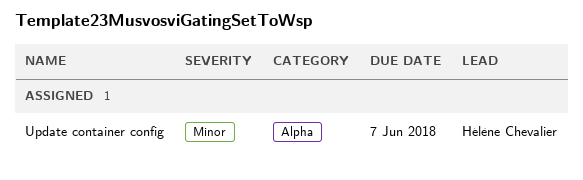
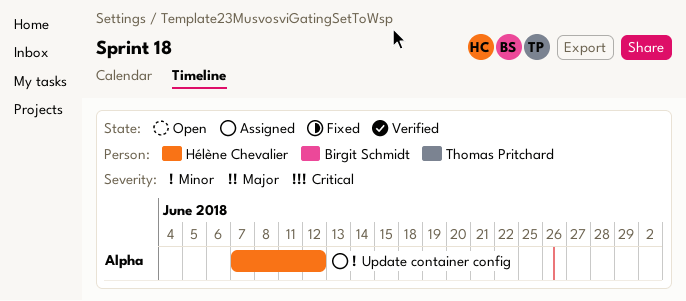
Update container config, due: Jun 7 -> Jun 12

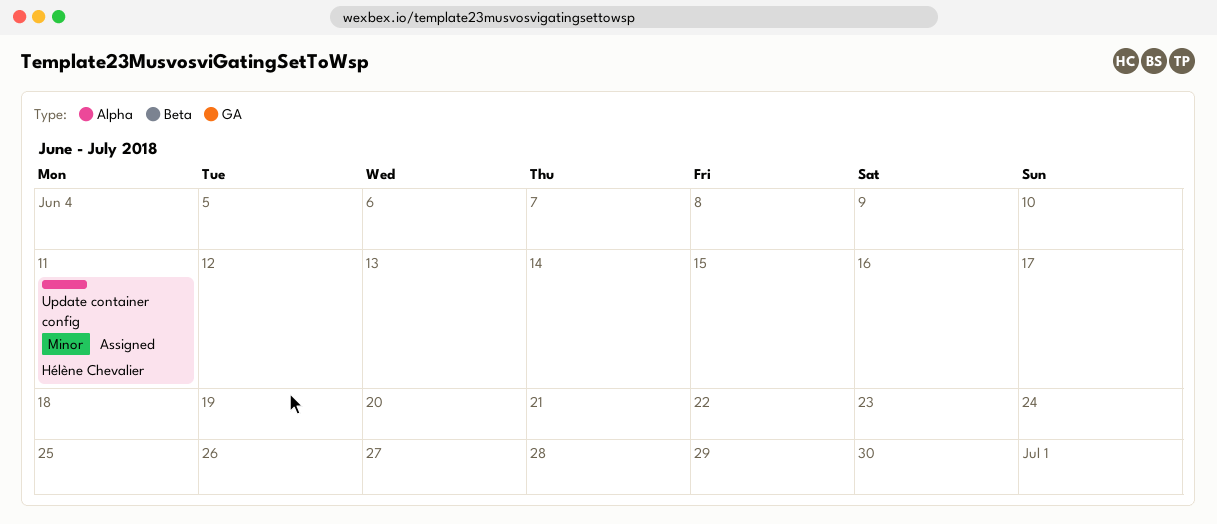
Update container config, due: Jun 12 -> Jun 11

